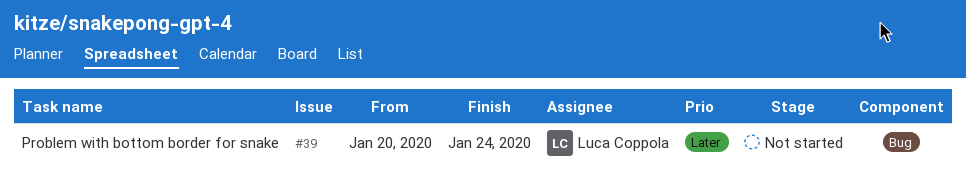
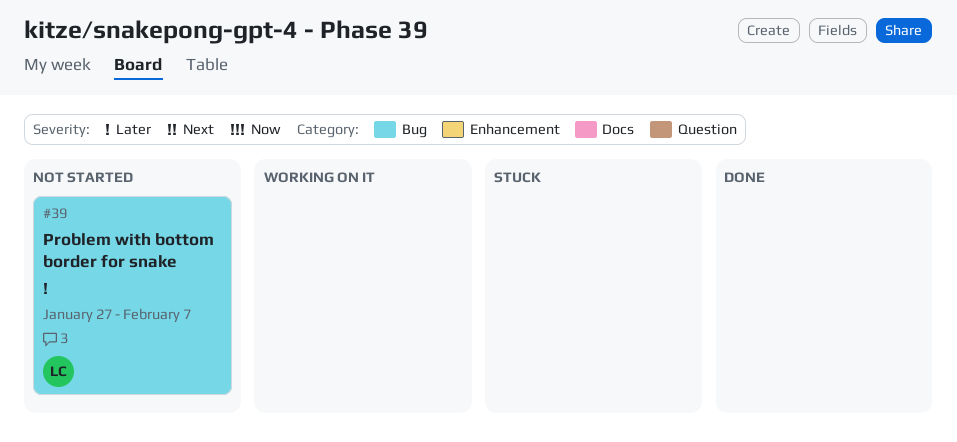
#39, start: Jan 20 -> Jan 27
#39, due: Jan 24 -> Feb 7

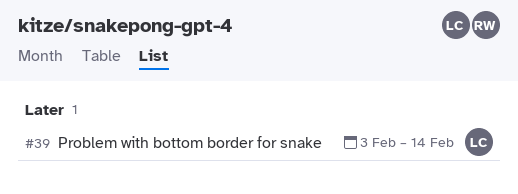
#39, start: Jan 27 -> Feb 3
#39, due: Feb 7 -> Feb 14

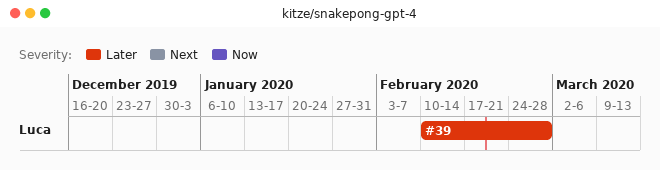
#39, start: Feb 3 -> Feb 10
#39, due: Feb 14 -> Feb 28

